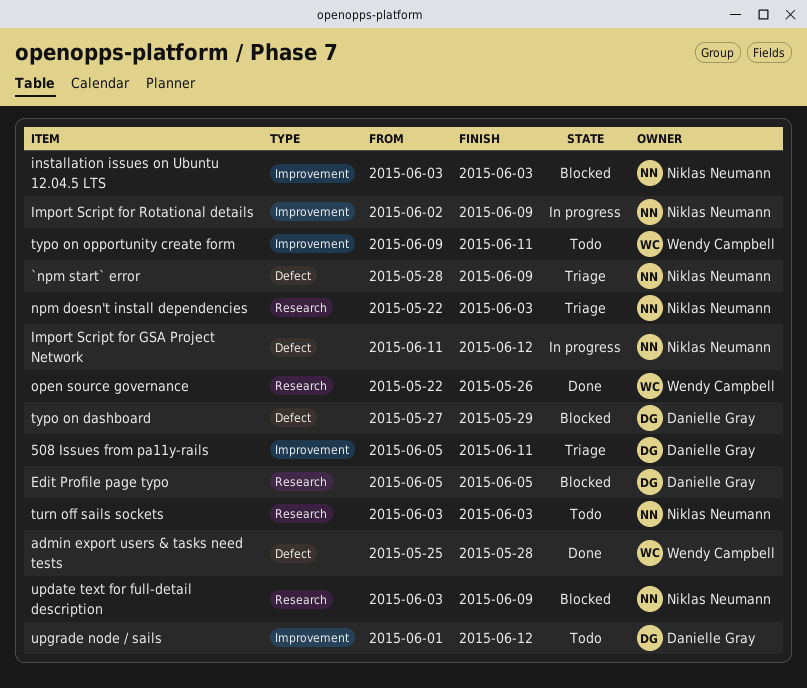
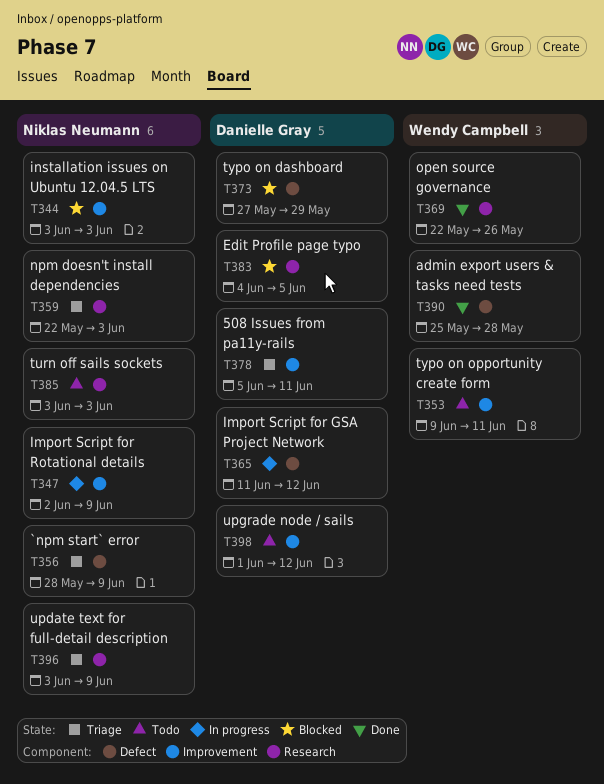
Edit Profile page typo, start: Jun 5 -> Jun 4
Import Script for GSA Project Network, owner: Niklas Neumann -> Danielle Gray
update text for full-detail description, status: Blocked -> Triage

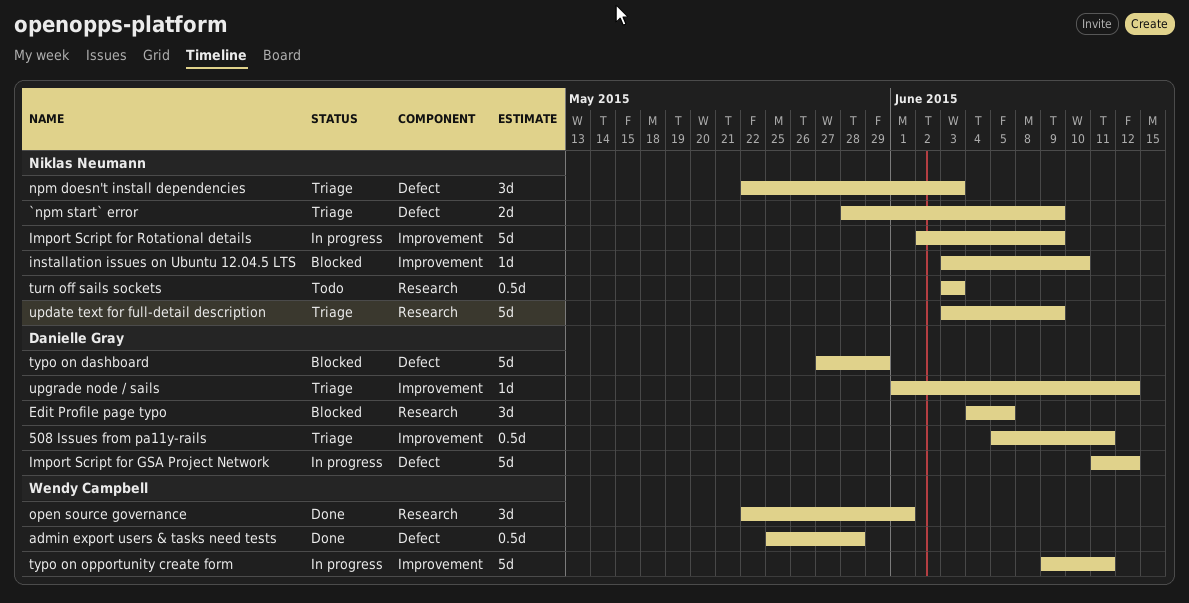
installation issues on Ubuntu 12.04.5 LTS, due: Jun 3 -> Jun 10
npm doesn't install dependencies, label: Research -> Defect
open source governance, due: May 26 -> Jun 1
typo on opportunity create form, status: Todo -> In progress
upgrade node / sails, status: Todo -> Triage

